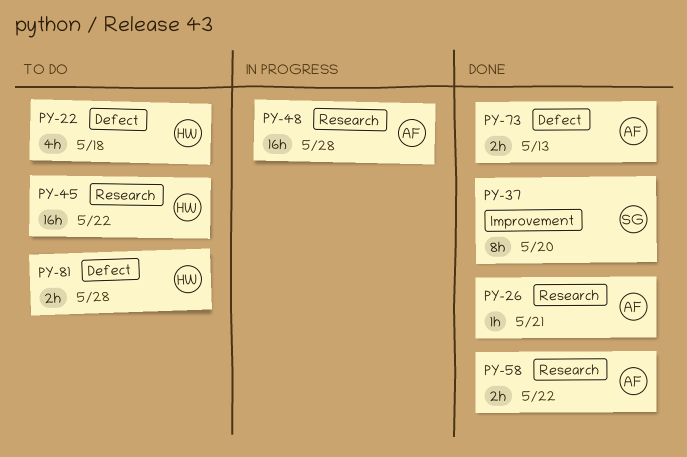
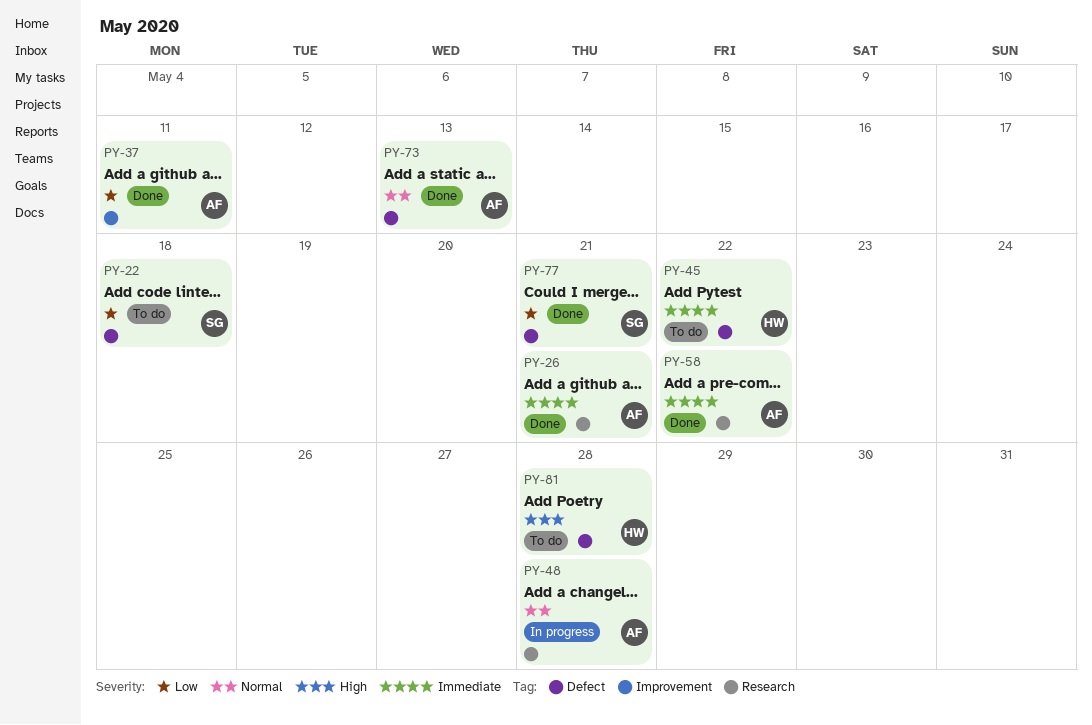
PY-22, owner: HW -> SG
PY-37, owner: SG -> AF
PY-37, due: May 20 -> May 11
PY-45, label: Research -> Defect
PY-77: none -> present

